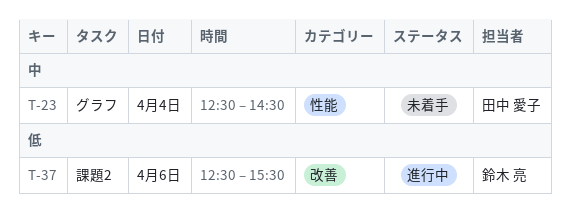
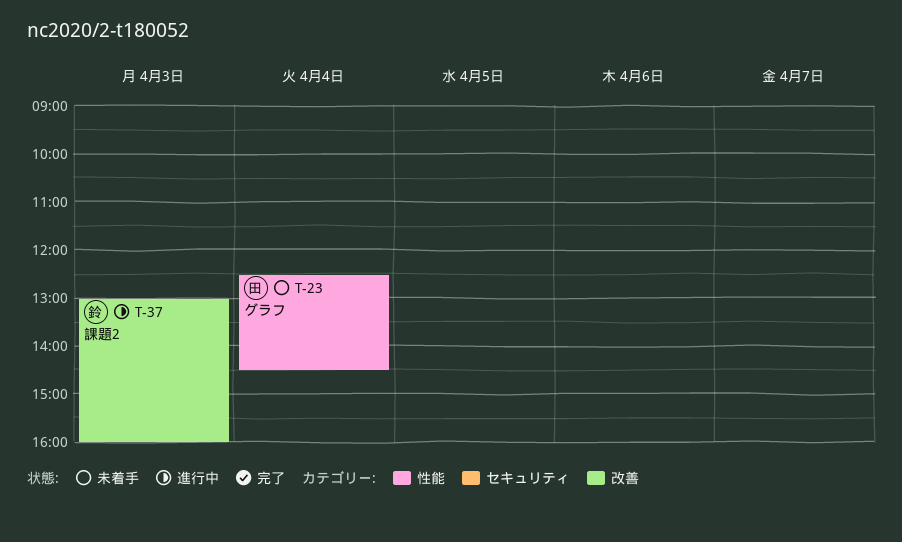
T-37, day: Apr 6 -> Apr 3
T-37, begins: 12:30 -> 13:00
T-37, ends: 15:30 -> 16:00

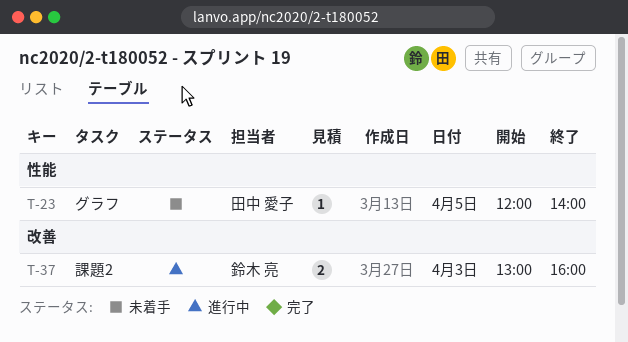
T-23, day: Apr 4 -> Apr 5
T-23, begins: 12:30 -> 12:00
T-23, ends: 14:30 -> 14:00

